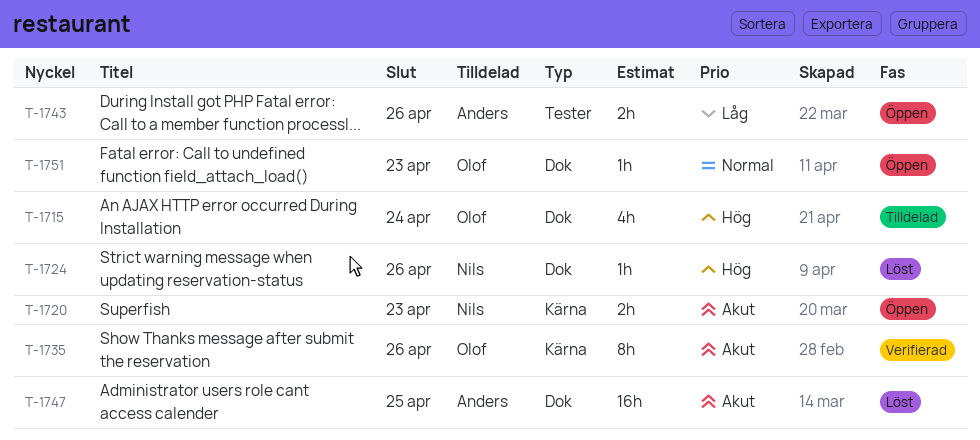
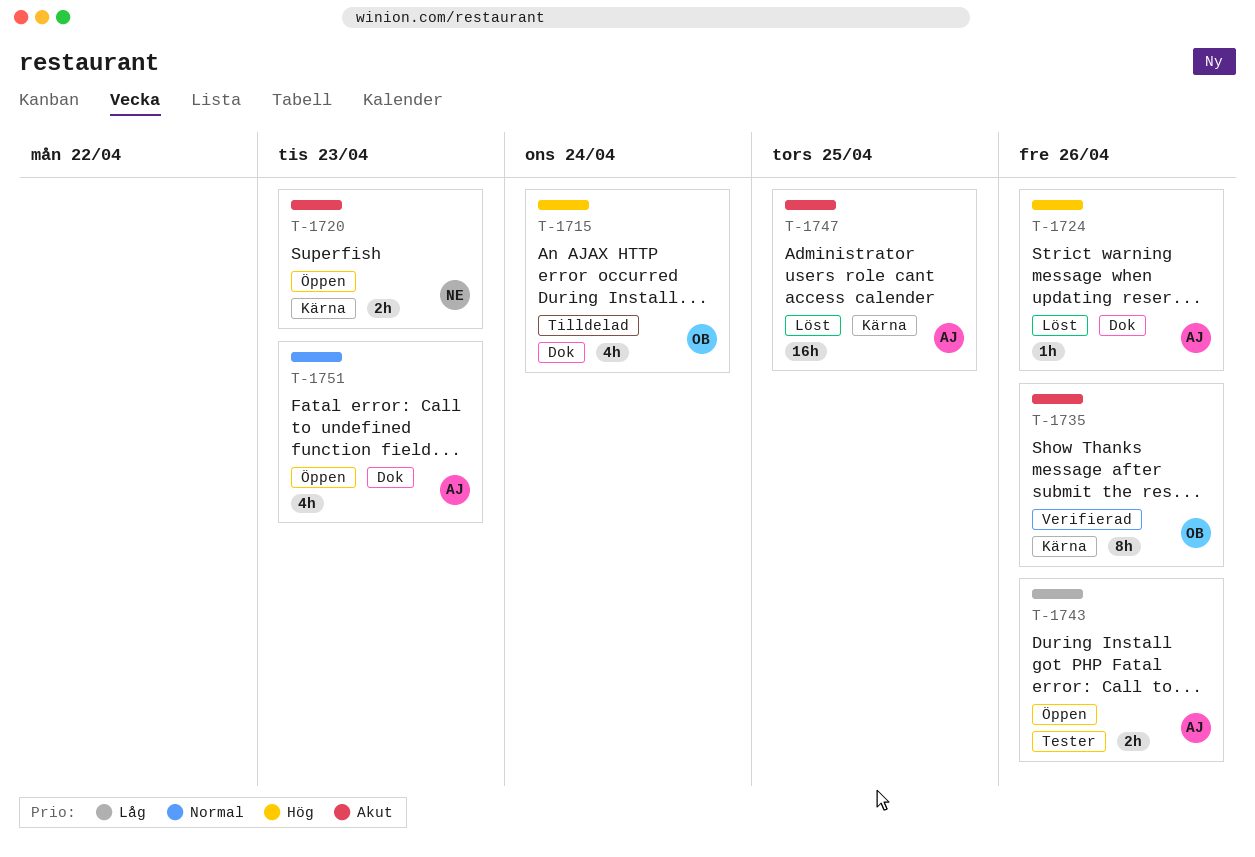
T-1724, owner: Nils -> Anders
T-1747, label: Dok -> Kärna
T-1751, owner: Olof -> Anders
T-1751, estimate: 1h -> 4h

